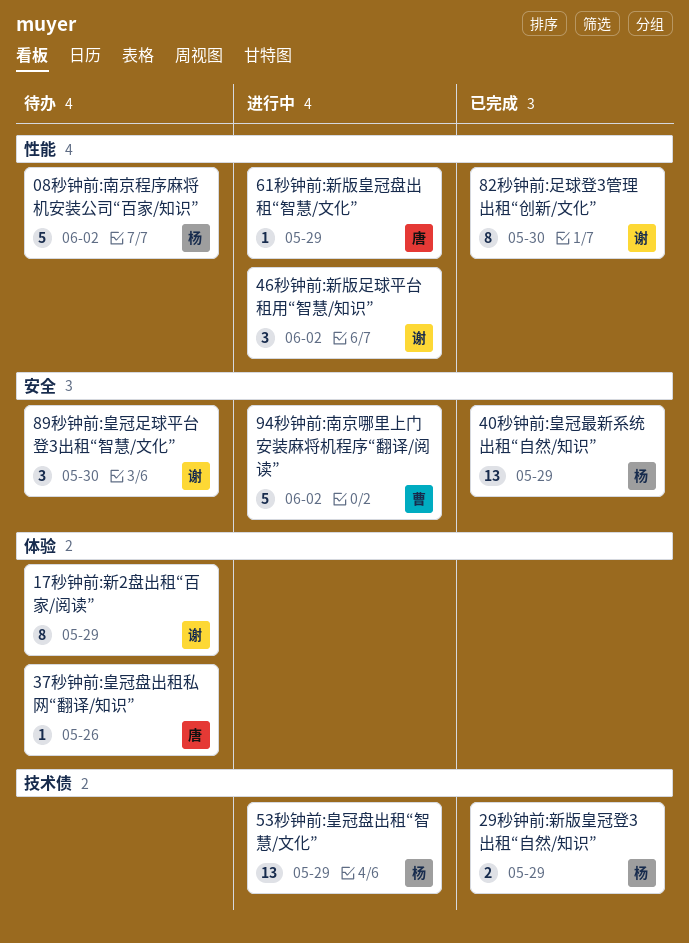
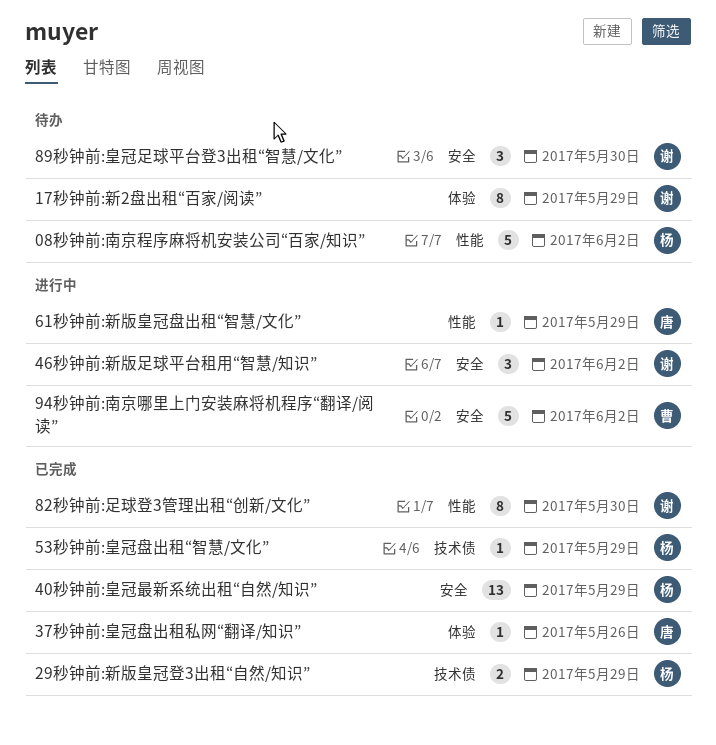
37秒钟前:皇冠盘出租私网“翻译/知识”, status: 待办 -> 已完成
46秒钟前:新版足球平台租用“智慧/知识”, label: 性能 -> 安全
53秒钟前:皇冠盘出租“智慧/文化”, status: 进行中 -> 已完成
53秒钟前:皇冠盘出租“智慧/文化”, estimate: 13 -> 1

